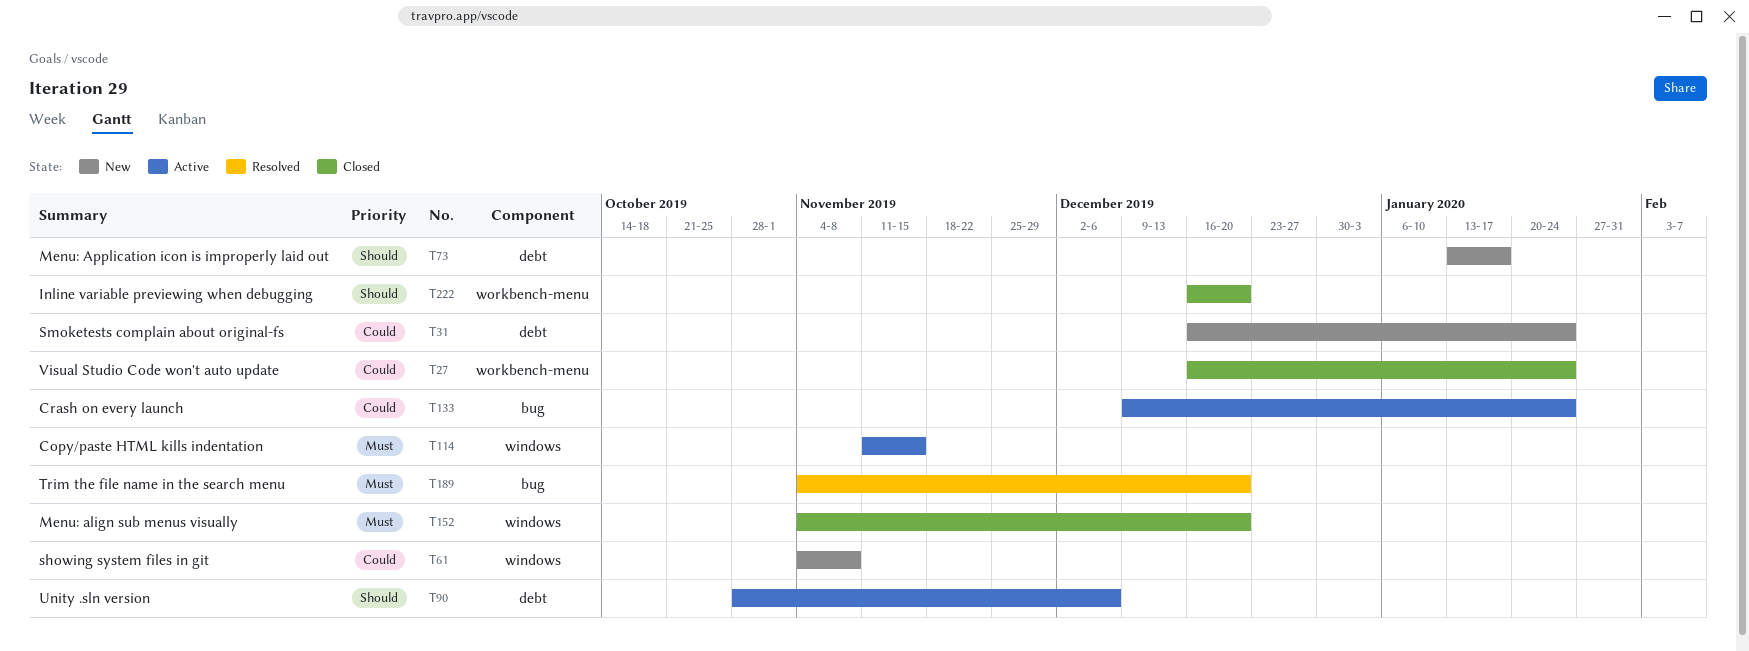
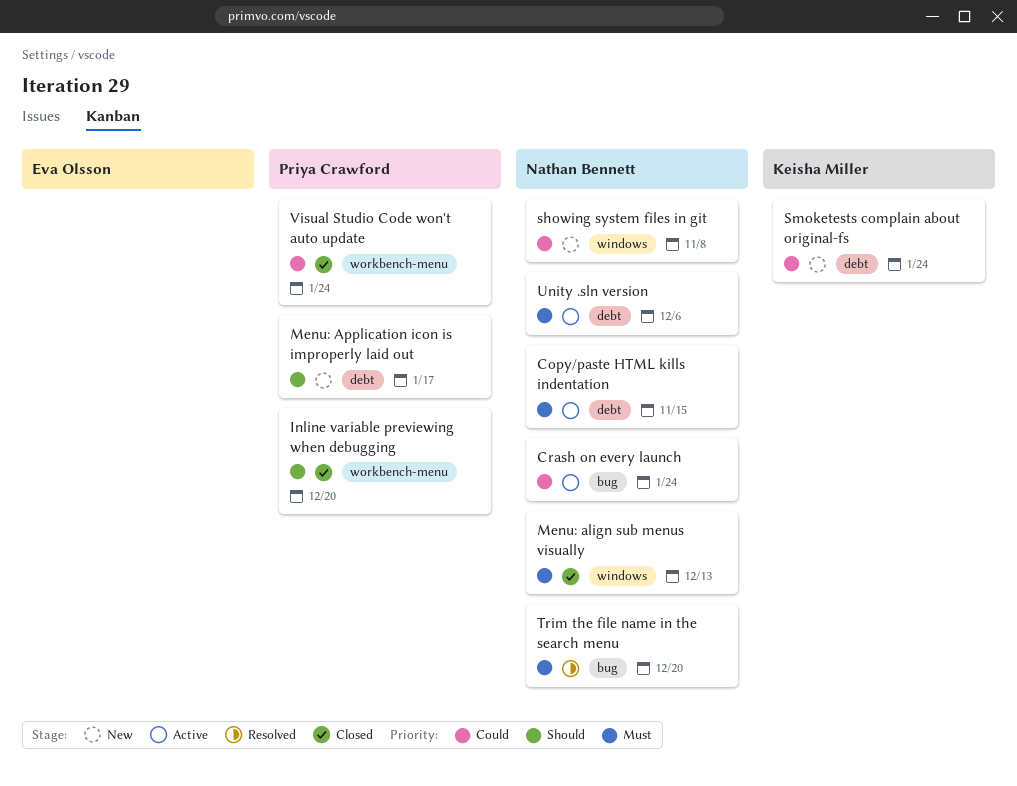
Copy/paste HTML kills indentation, label: windows -> debt
Menu: align sub menus visually, due: Dec 20 -> Dec 13
Unity .sln version, priority: Should -> Must

